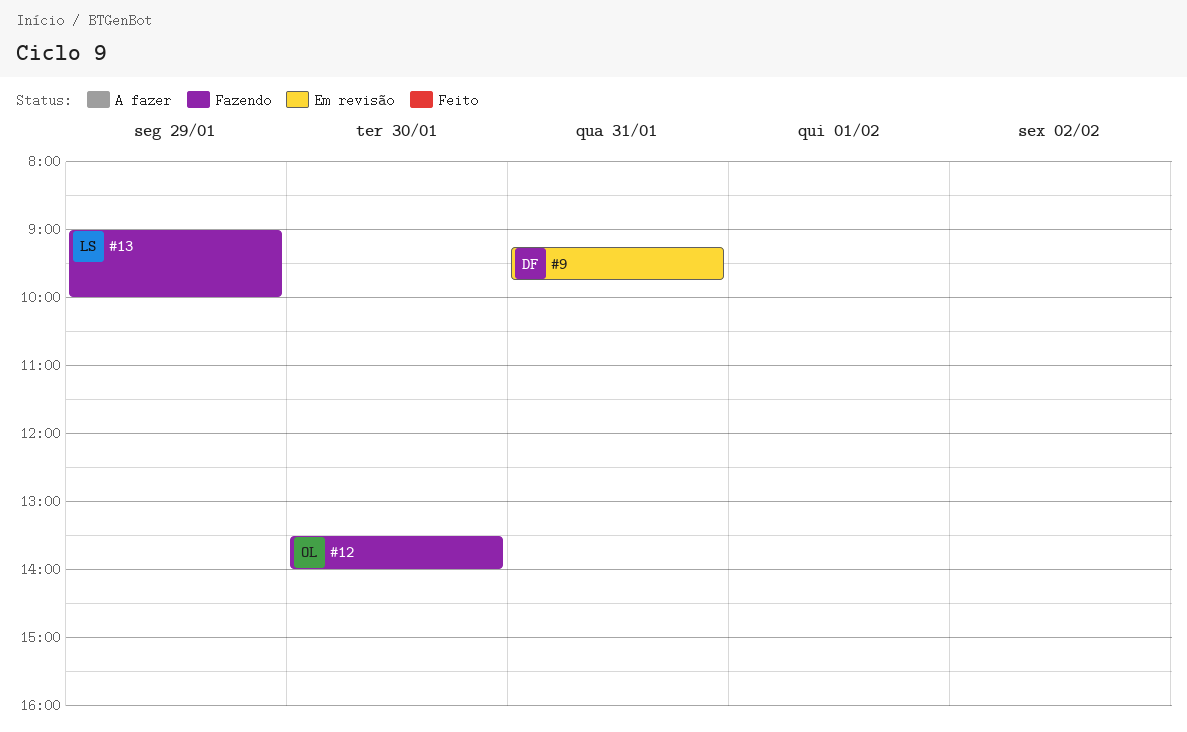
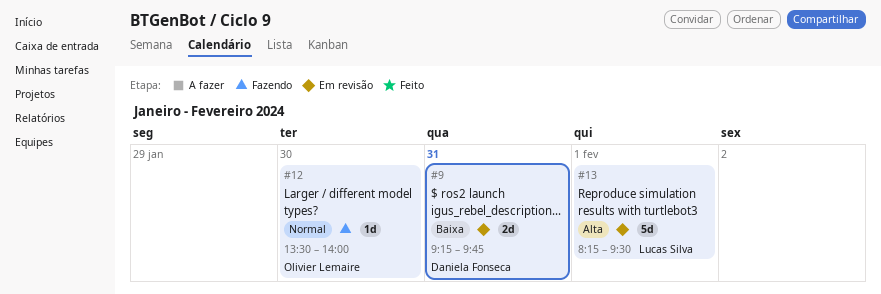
#13, status: Fazendo -> Em revisão
#13, day: Jan 29 -> Feb 1
#13, begins: 09:00 -> 08:15
#13, ends: 10:00 -> 09:30

